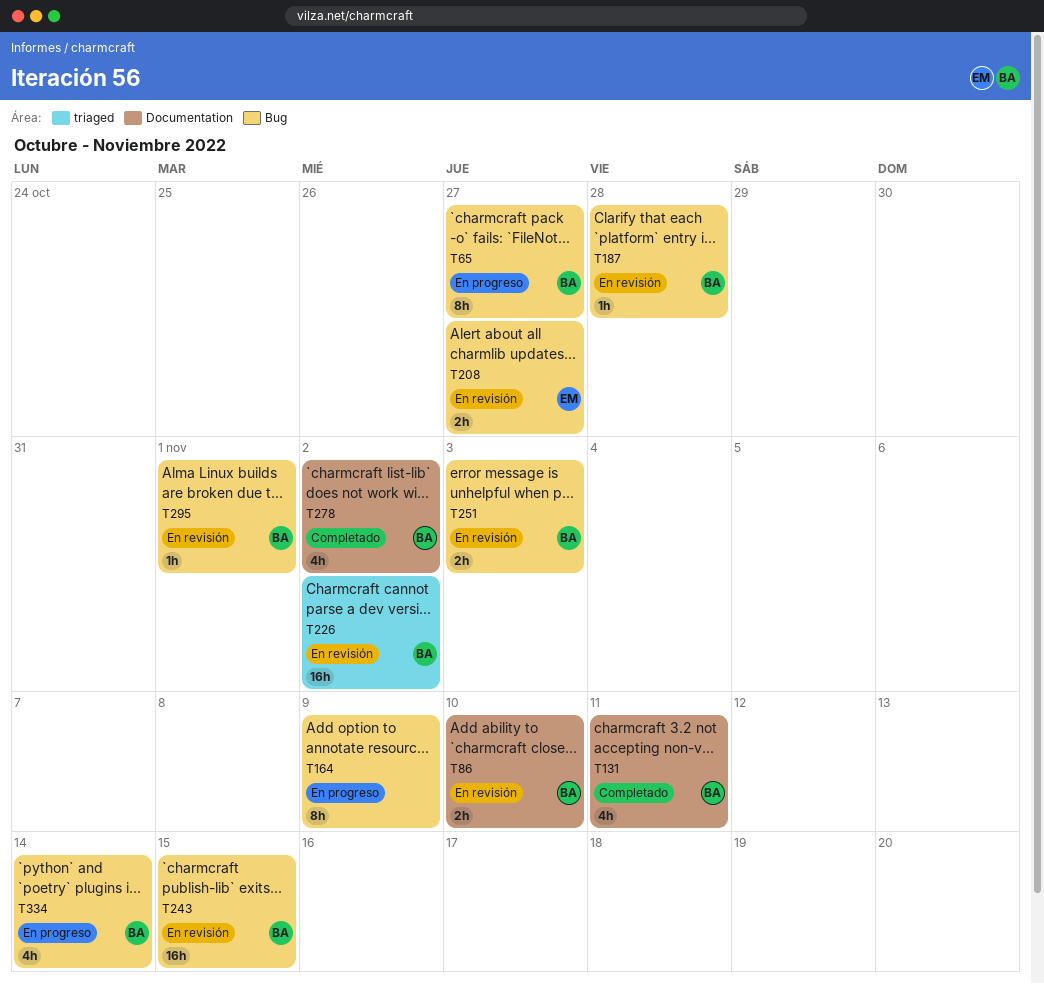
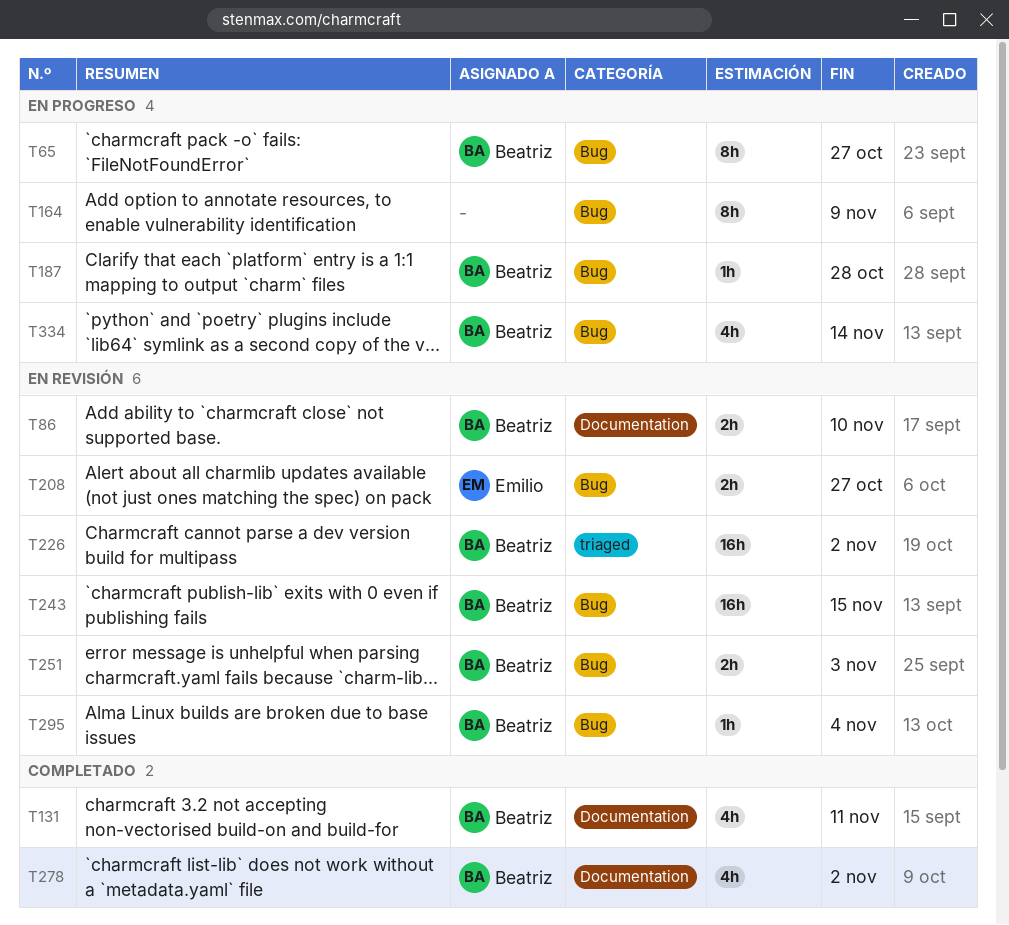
T187, status: En revisión -> En progreso
T295, due: Nov 1 -> Nov 4

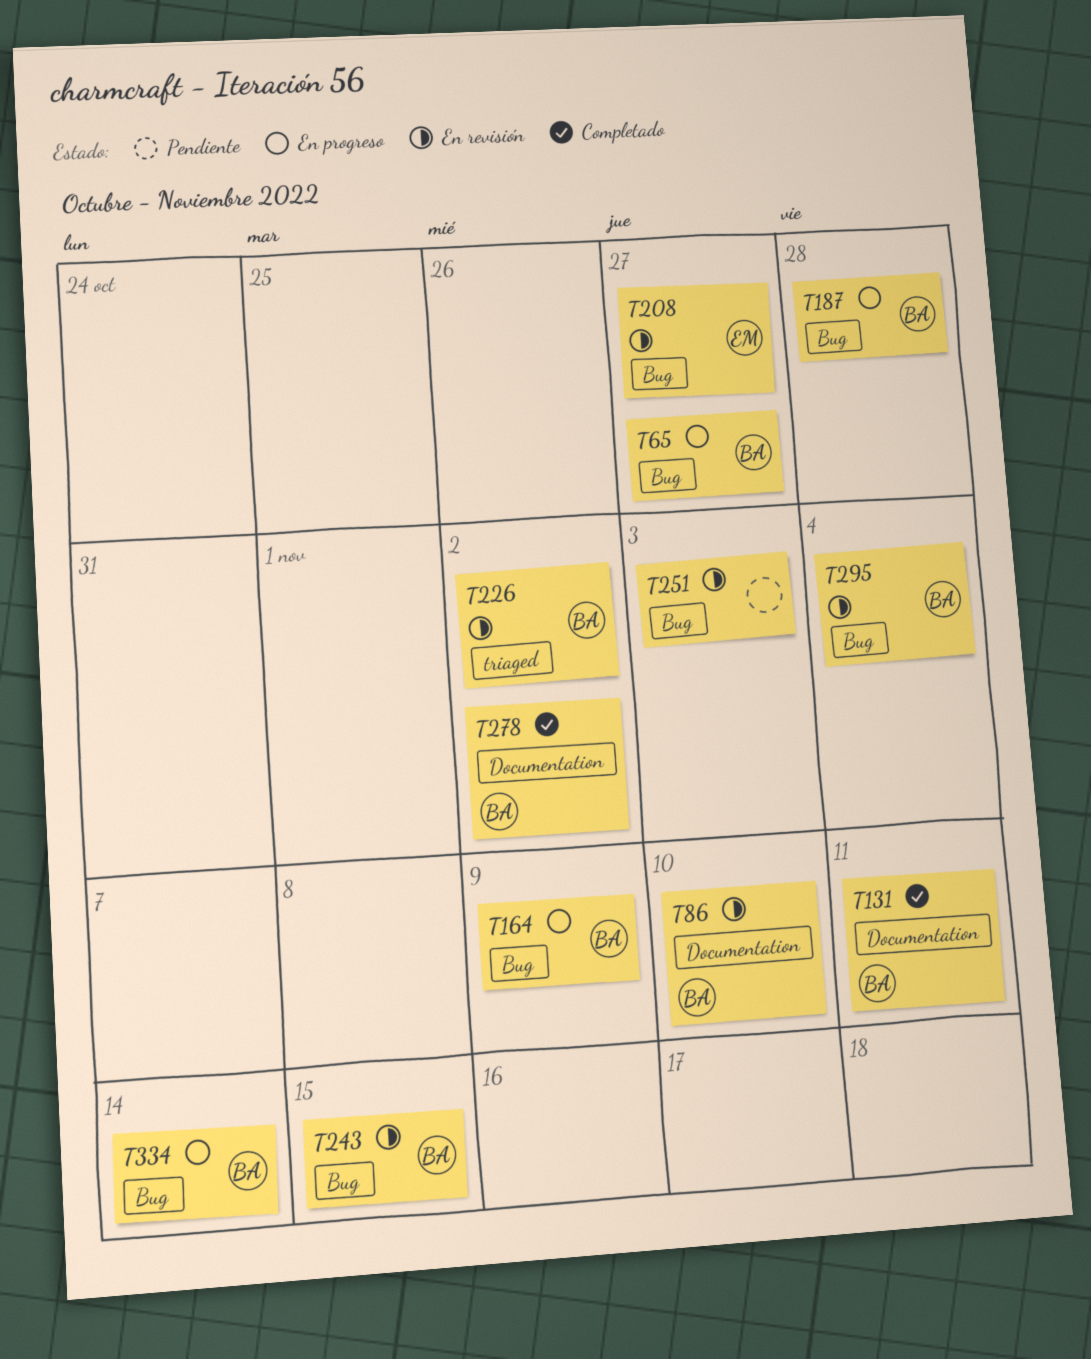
T164, owner: none -> Beatriz
T251, owner: Beatriz -> none

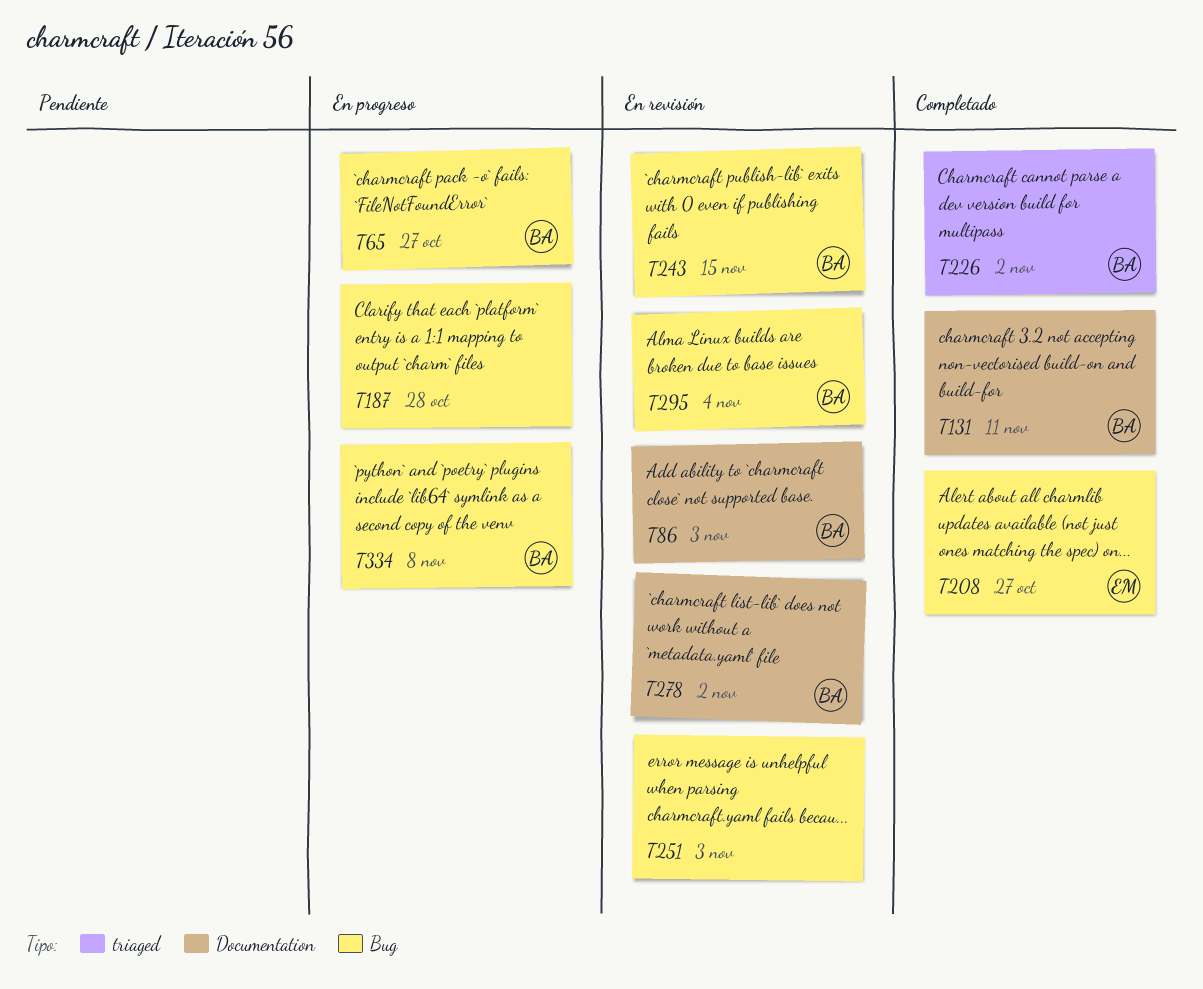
T86, due: Nov 10 -> Nov 3
T164: present -> none
T187, owner: BA -> none
T208, status: En revisión -> Completado
T226, status: En revisión -> Completado
T278, status: Completado -> En revisión
T334, due: Nov 14 -> Nov 8

